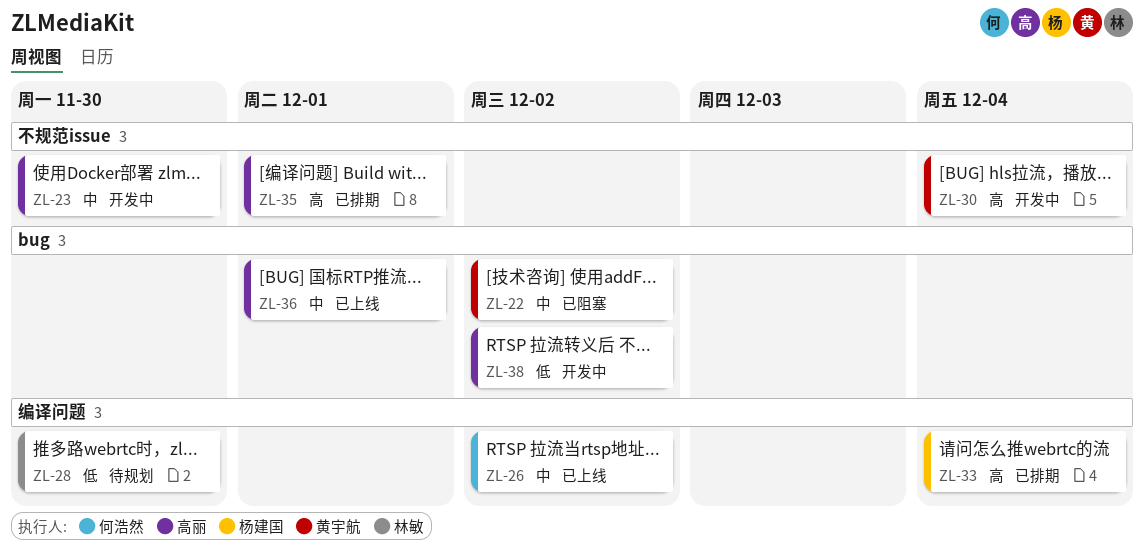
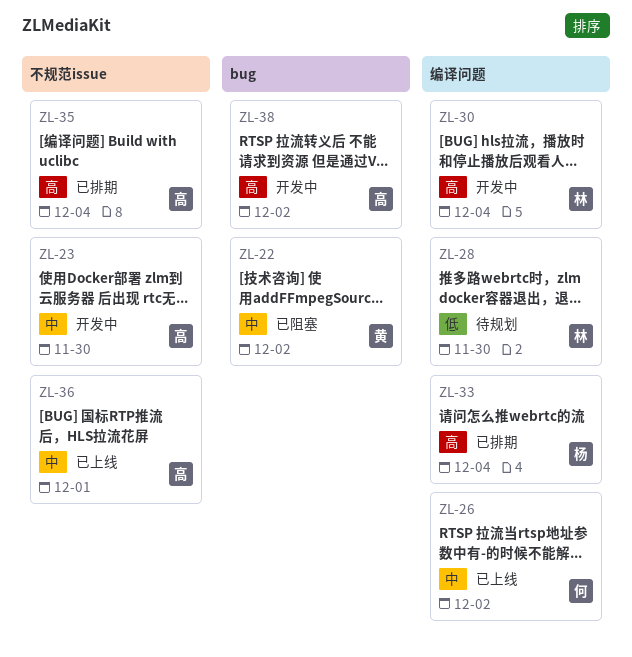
ZL-30, owner: 黄宇航 -> 林敏
ZL-30, label: 不规范issue -> 编译问题
ZL-35, due: Dec 1 -> Dec 4
ZL-36, label: bug -> 不规范issue
ZL-38, priority: 低 -> 高

